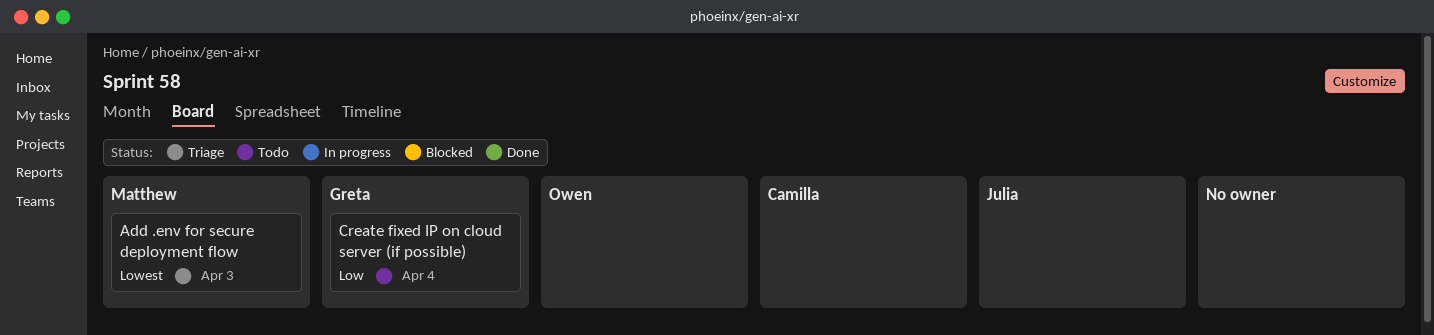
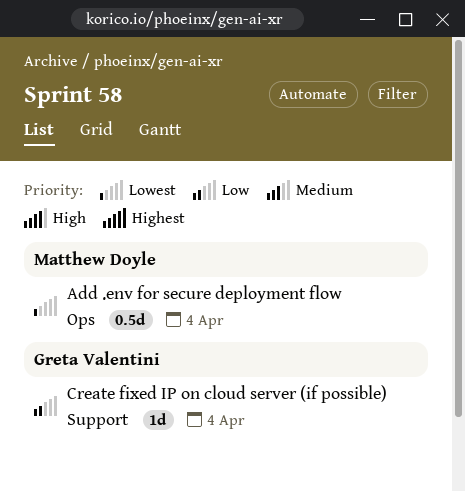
Add .env for secure deployment flow, due: Apr 3 -> Apr 4

